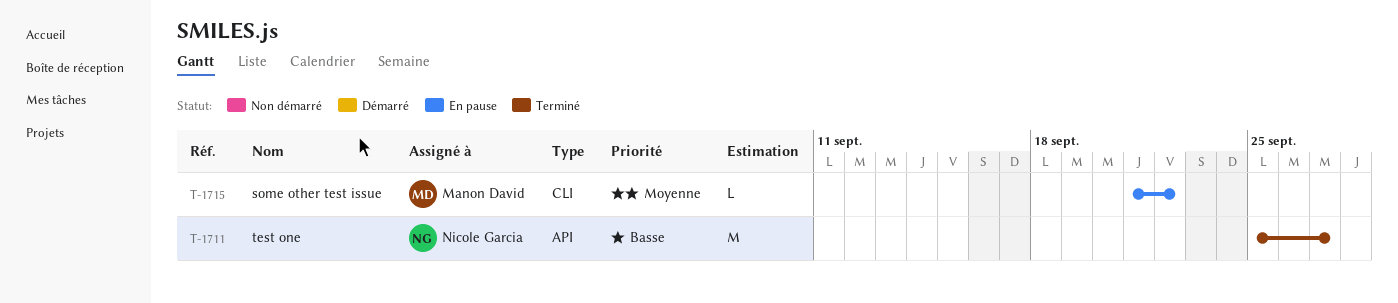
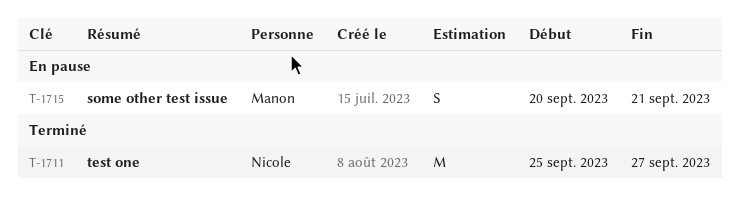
T-1715, estimate: L -> S
T-1715, start: Sep 21 -> Sep 20
T-1715, due: Sep 22 -> Sep 21

